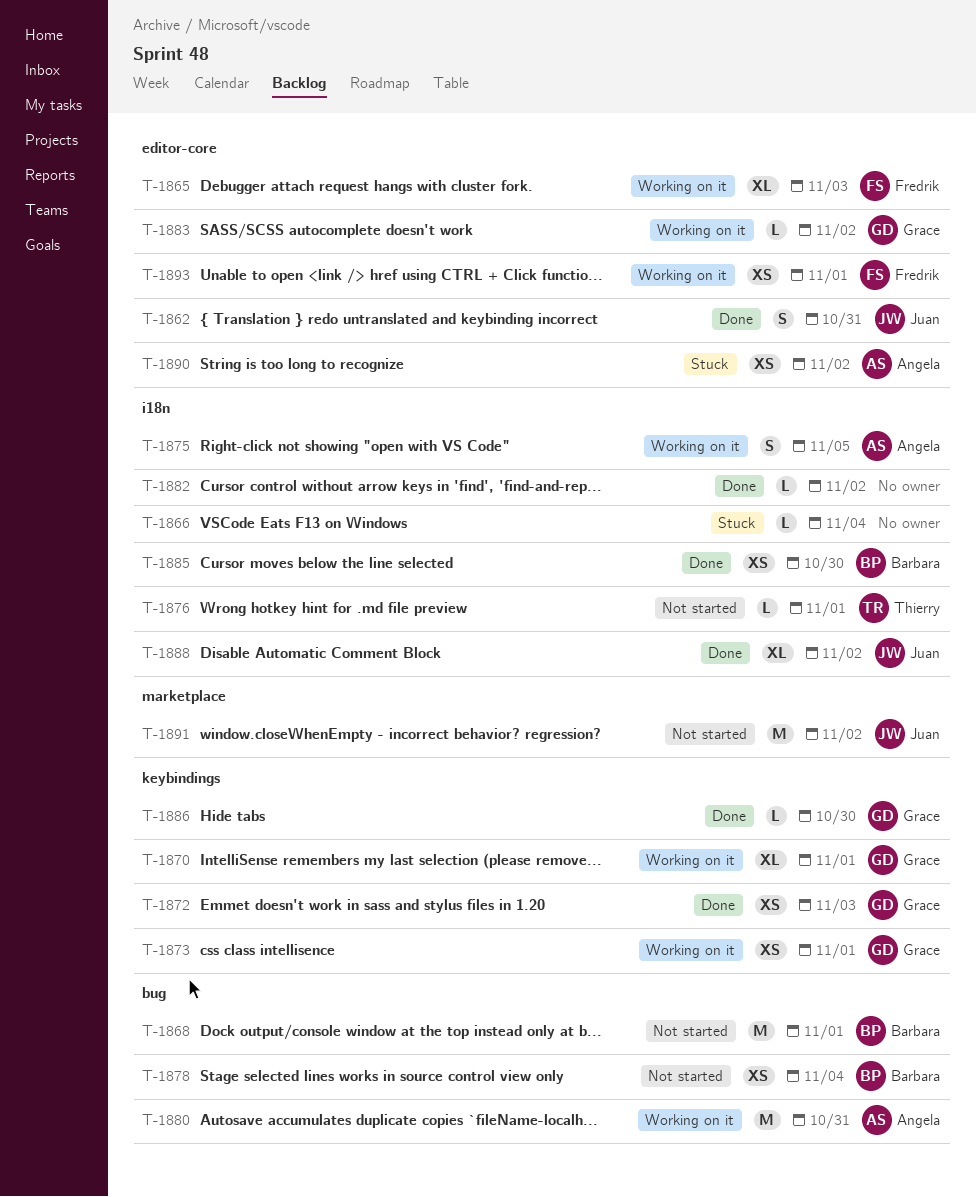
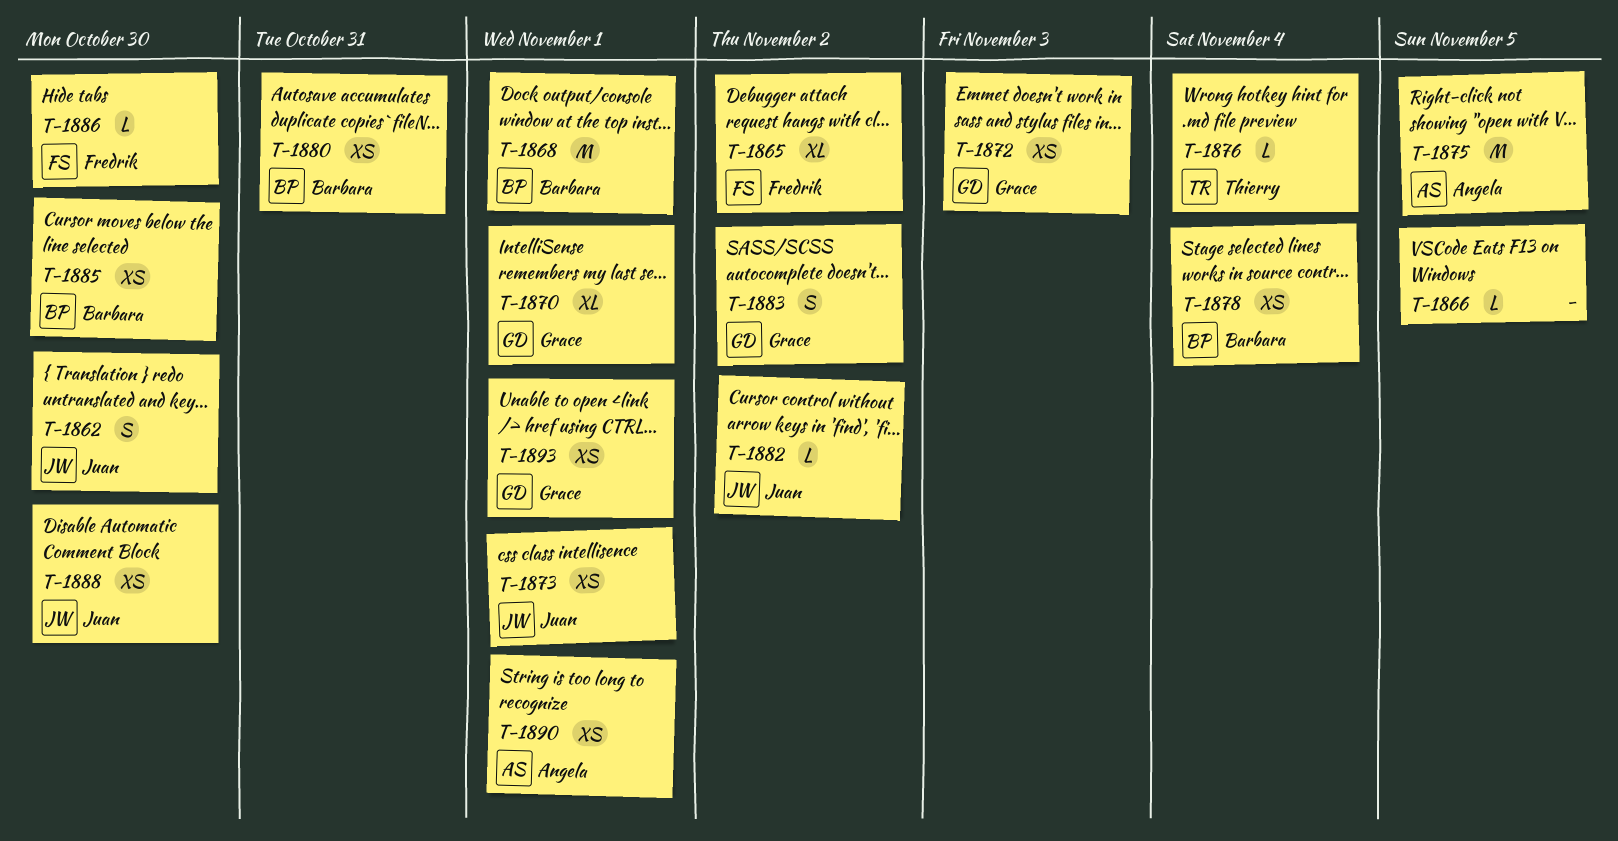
T-1862, due: Oct 31 -> Oct 30
T-1865, due: Nov 3 -> Nov 2
T-1866, due: Nov 4 -> Nov 5
T-1873, owner: Grace -> Juan
T-1875, estimate: S -> M
T-1876, due: Nov 1 -> Nov 4
T-1880, owner: Angela -> Barbara
T-1880, estimate: M -> XS
T-1882, owner: none -> Juan
T-1883, estimate: L -> S
T-1886, owner: Grace -> Fredrik
T-1888, estimate: XL -> XS
T-1888, due: Nov 2 -> Oct 30
T-1890, due: Nov 2 -> Nov 1
T-1891: present -> none
T-1893, owner: Fredrik -> Grace

